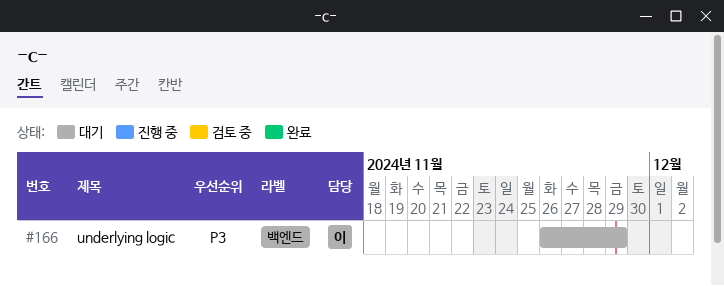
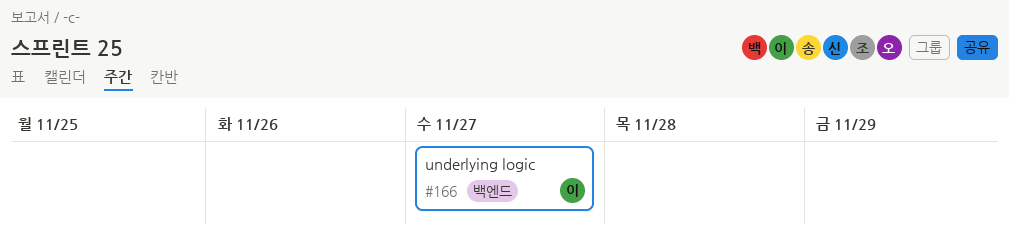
#166, due: Nov 29 -> Nov 27

